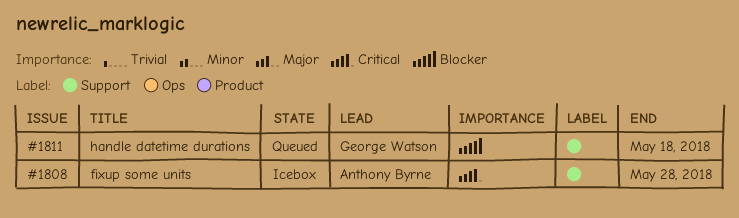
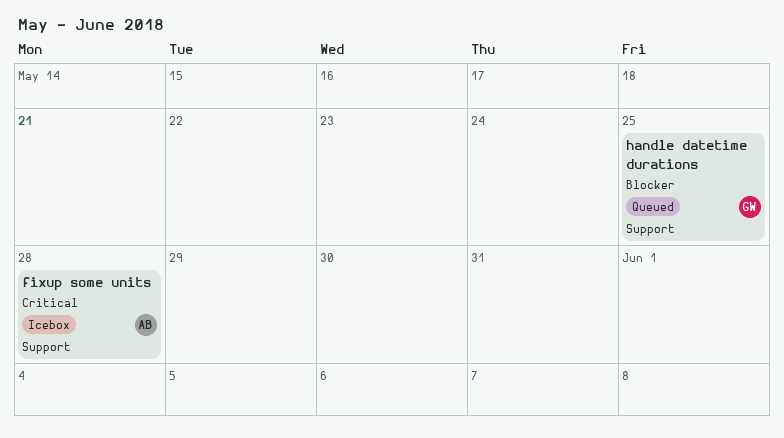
handle datetime durations, due: May 18 -> May 25

